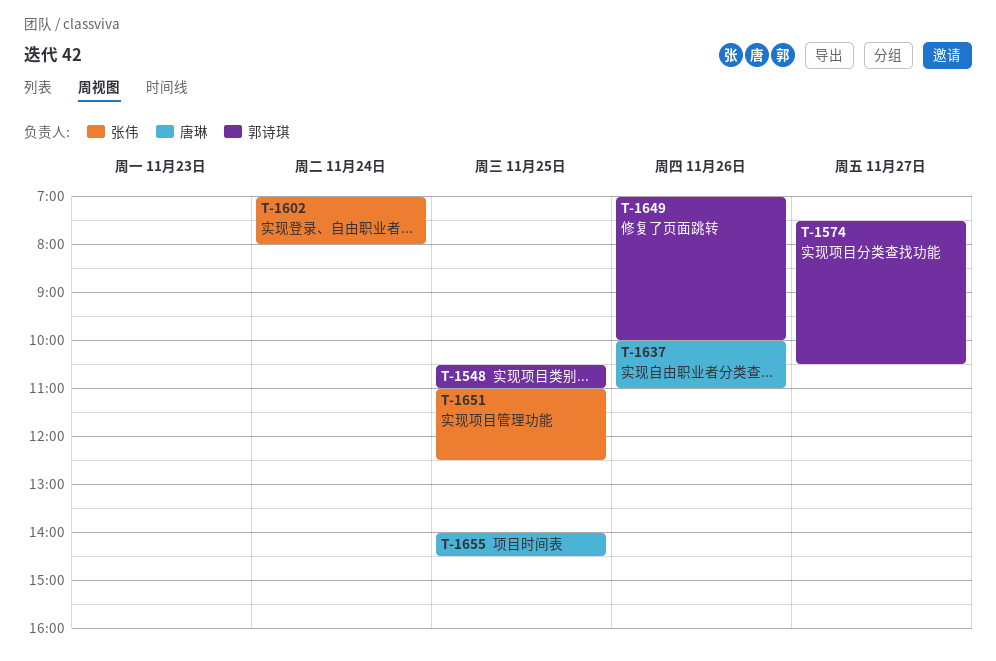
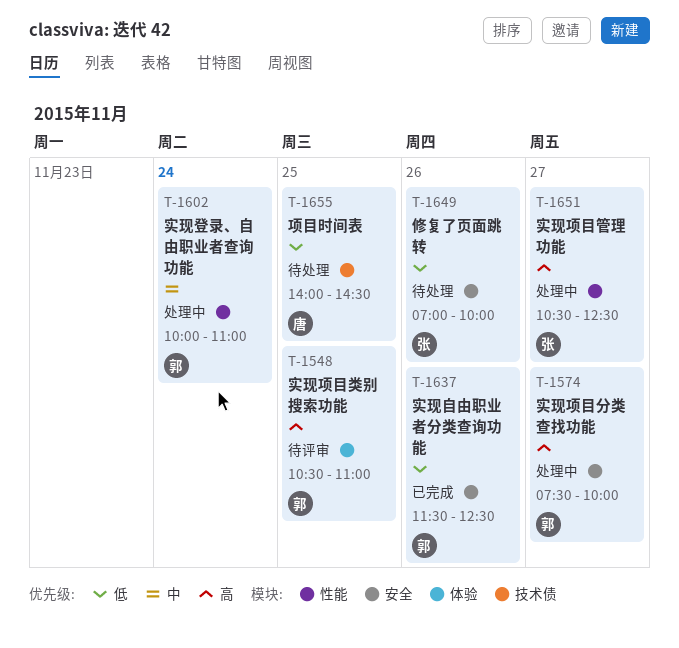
T-1574, ends: 10:30 -> 10:00
T-1602, owner: 张伟 -> 郭诗琪
T-1602, begins: 07:00 -> 10:00
T-1602, ends: 08:00 -> 11:00
T-1637, owner: 唐琳 -> 郭诗琪
T-1637, begins: 10:00 -> 11:30
T-1637, ends: 11:00 -> 12:30
T-1649, owner: 郭诗琪 -> 张伟
T-1651, day: Nov 25 -> Nov 27
T-1651, begins: 11:00 -> 10:30

